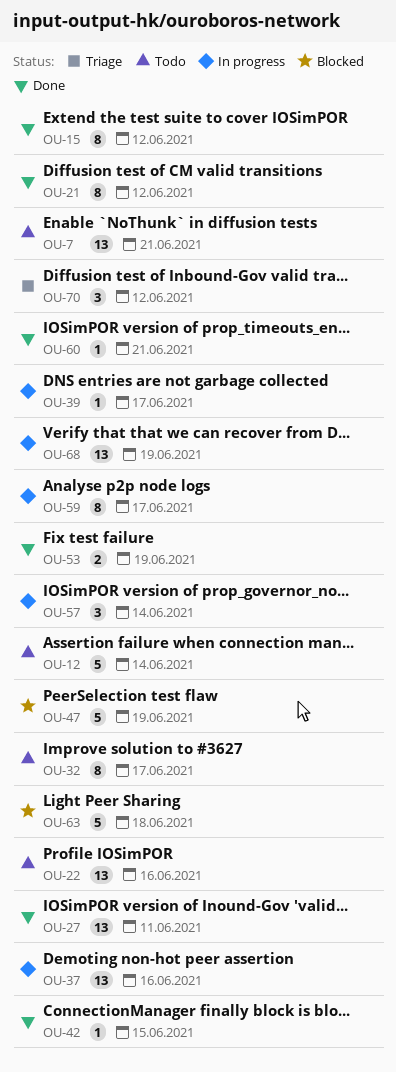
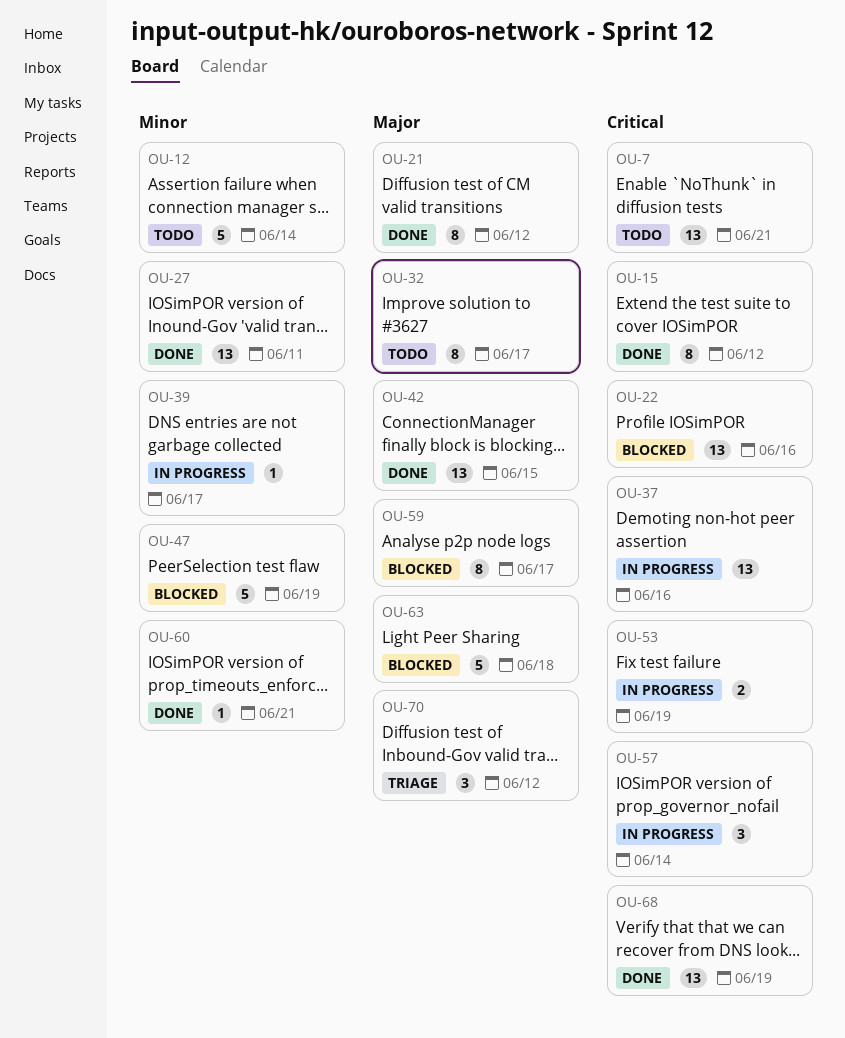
OU-22, status: Todo -> Blocked
OU-42, estimate: 1 -> 13
OU-53, status: Done -> In progress
OU-59, status: In progress -> Blocked
OU-68, status: In progress -> Done

